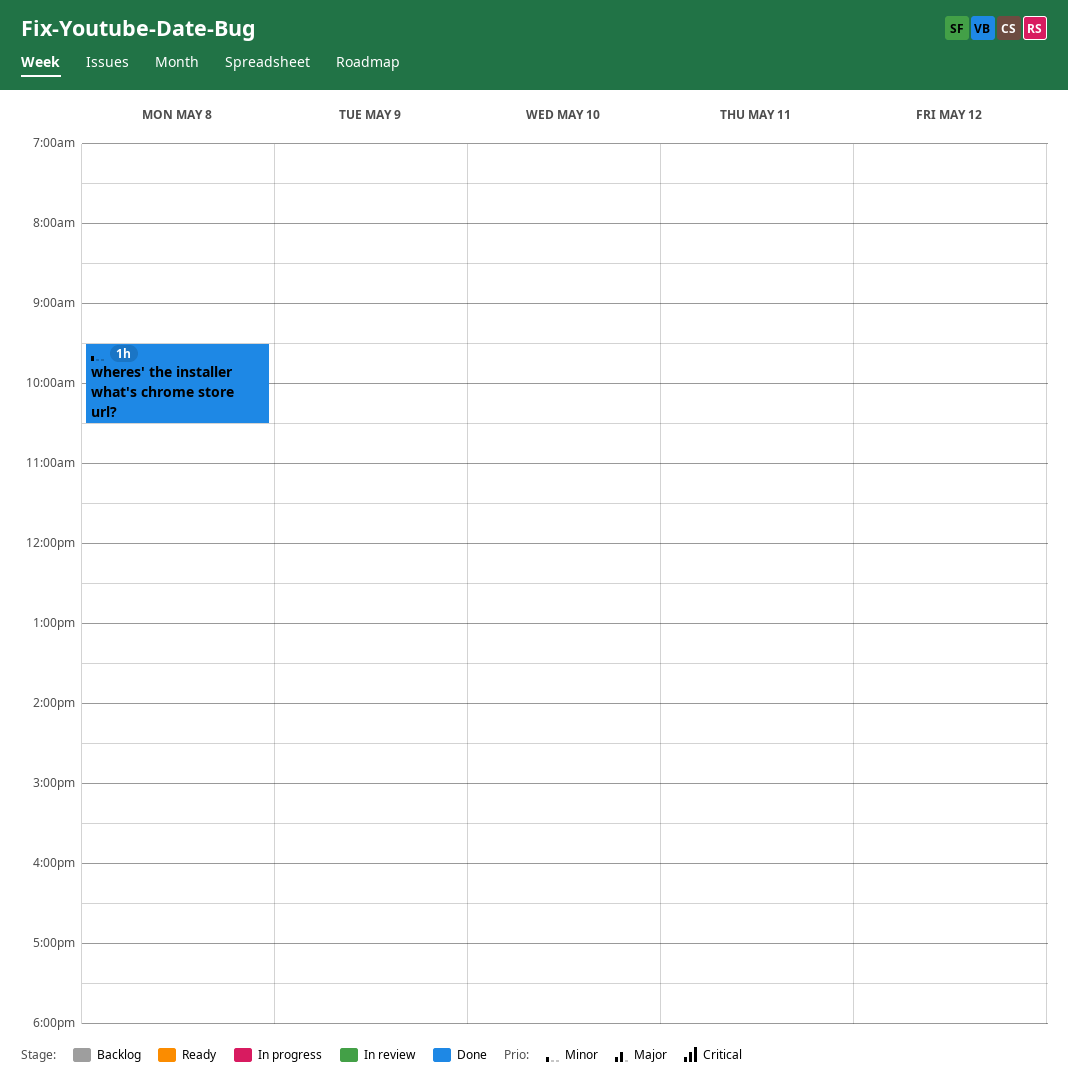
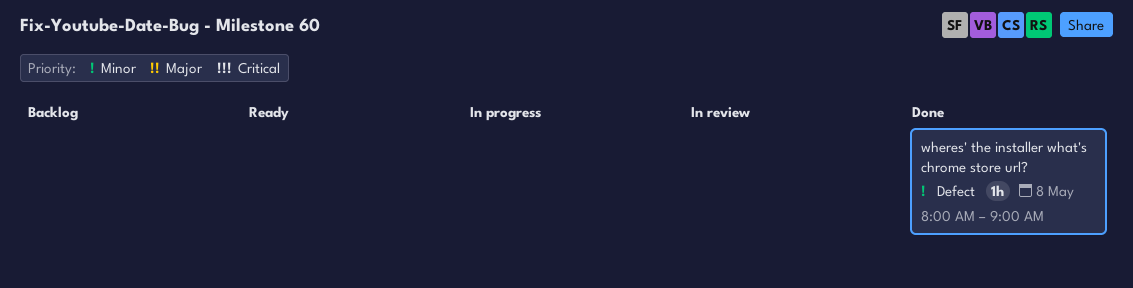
wheres' the installer what's chrome store url?, begins: 09:30 -> 08:00
wheres' the installer what's chrome store url?, ends: 10:30 -> 09:00

